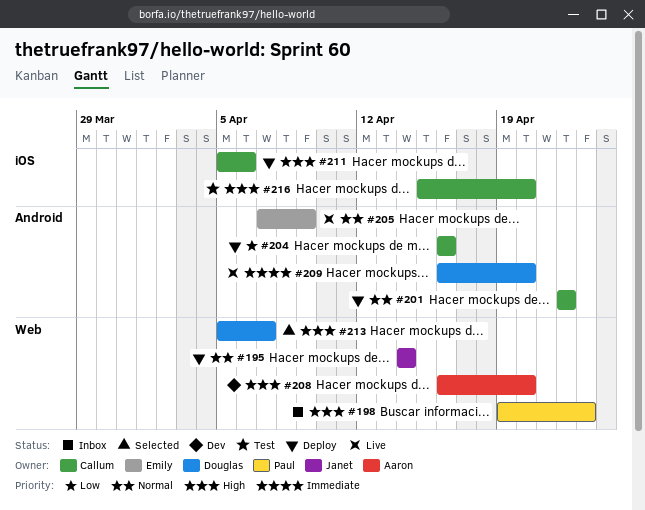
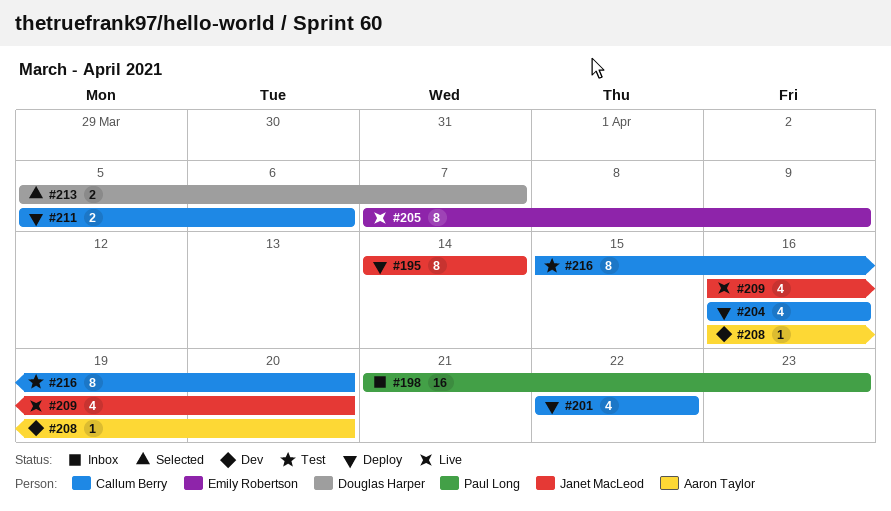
#198, start: Apr 19 -> Apr 21
#209, owner: Douglas Harper -> Janet MacLeod

